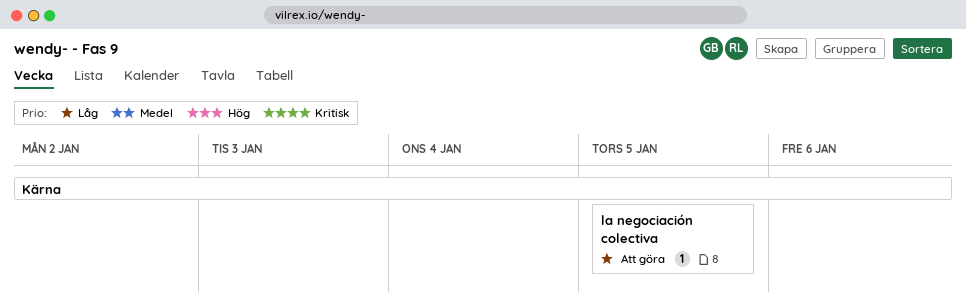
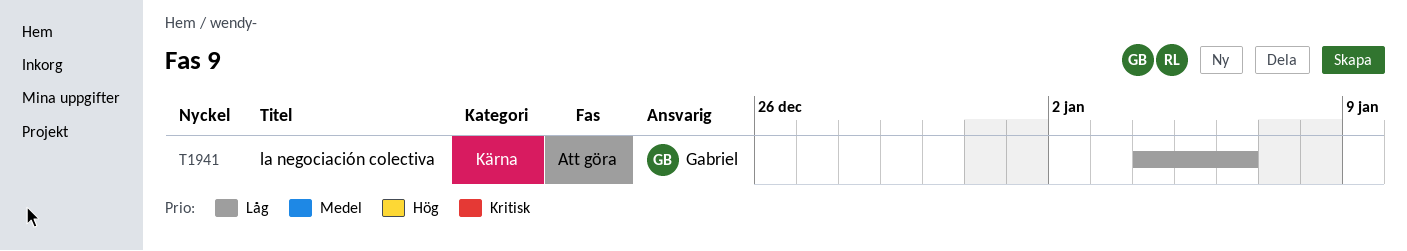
la negociación colectiva, due: Jan 5 -> Jan 6

